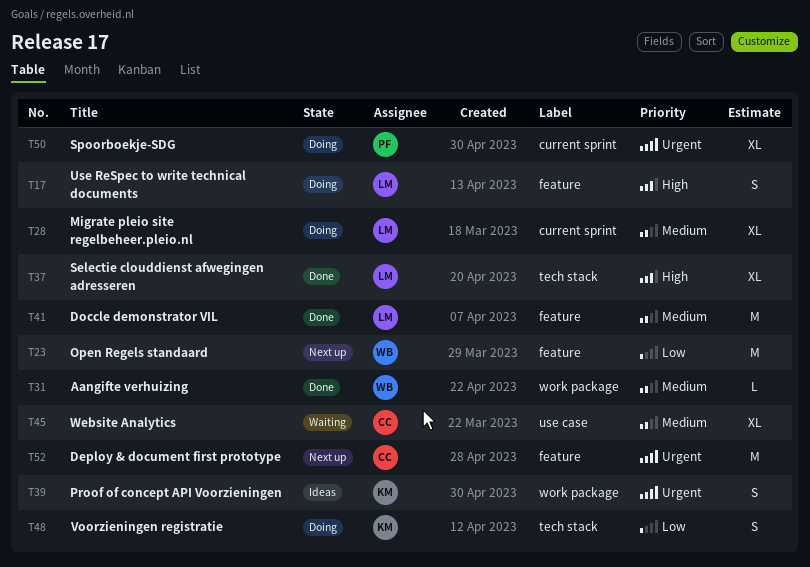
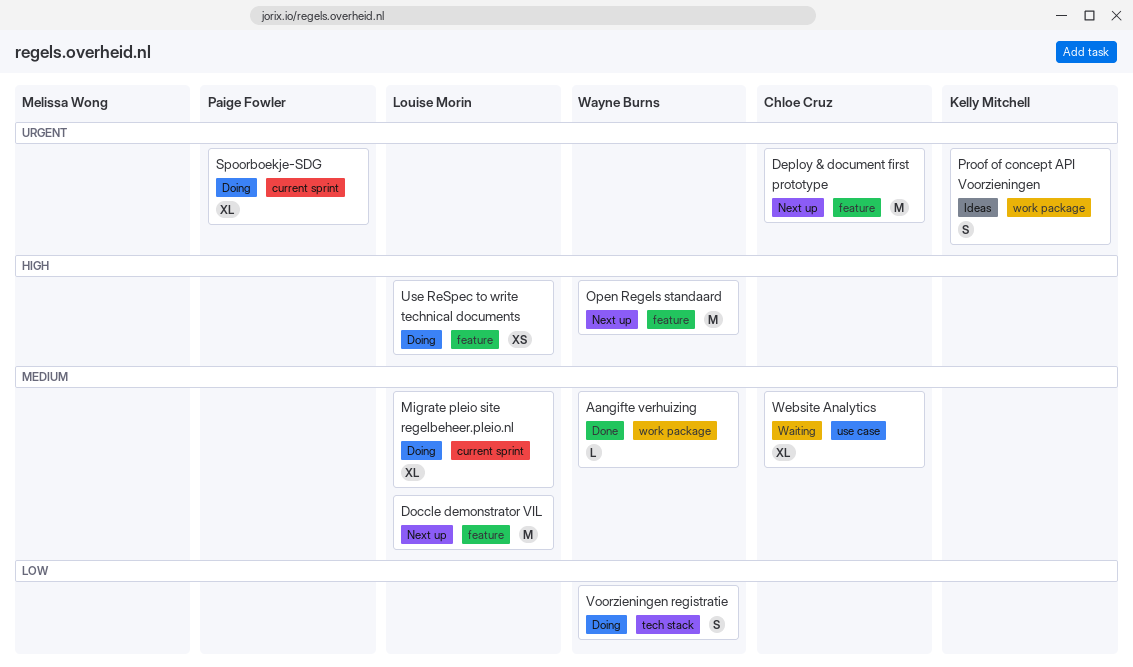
Doccle demonstrator VIL, status: Done -> Next up
Open Regels standaard, priority: Low -> High
Selectie clouddienst afwegingen adresseren: present -> none
Use ReSpec to write technical documents, estimate: S -> XS
Voorzieningen registratie, owner: Kelly Mitchell -> Wayne Burns

